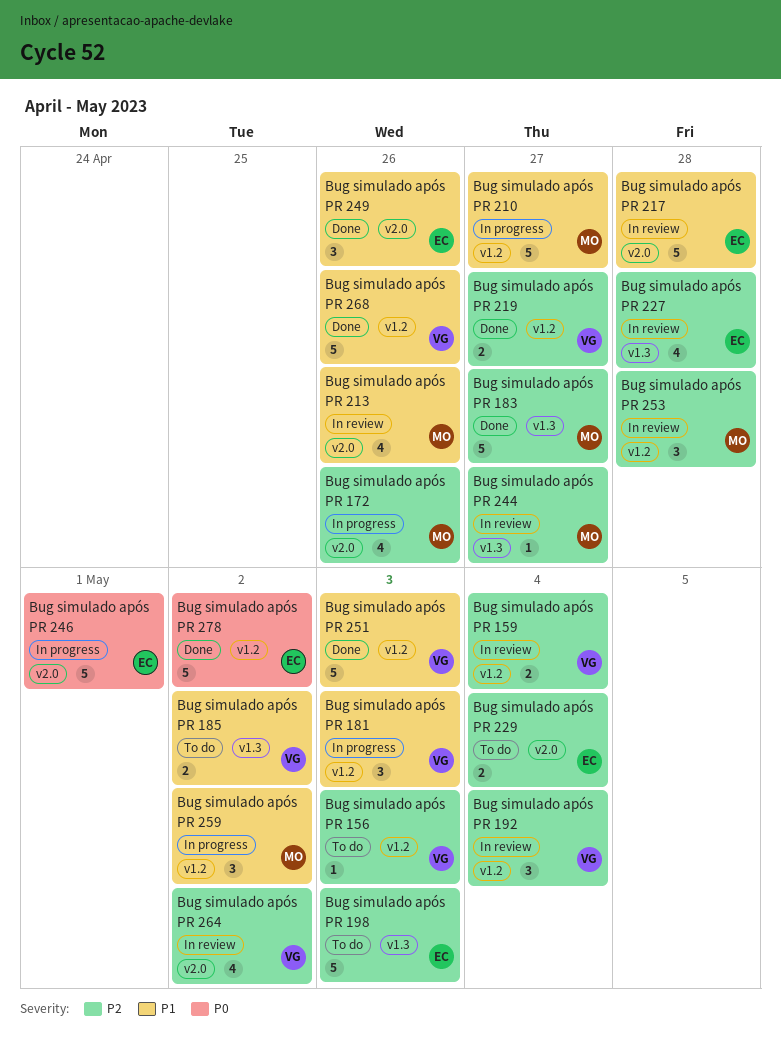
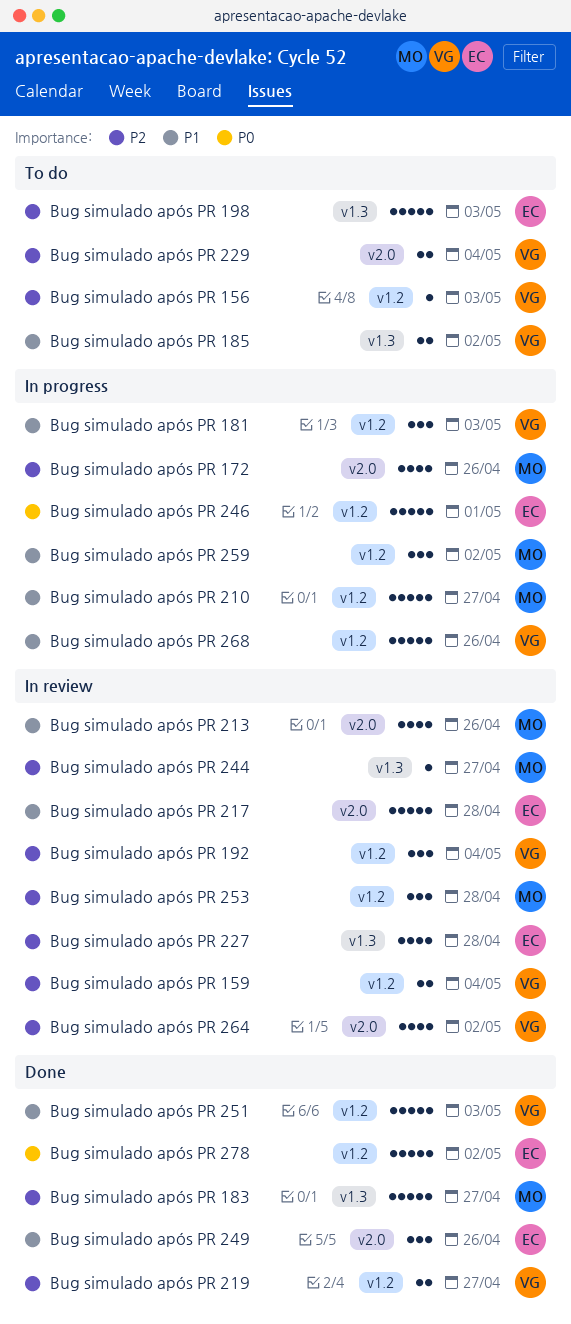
Bug simulado após PR 229, owner: EC -> VG
Bug simulado após PR 246, label: v2.0 -> v1.2
Bug simulado após PR 268, status: Done -> In progress

